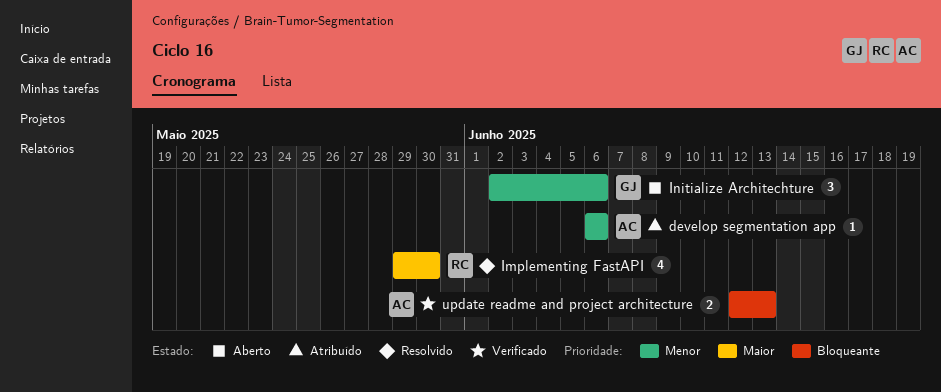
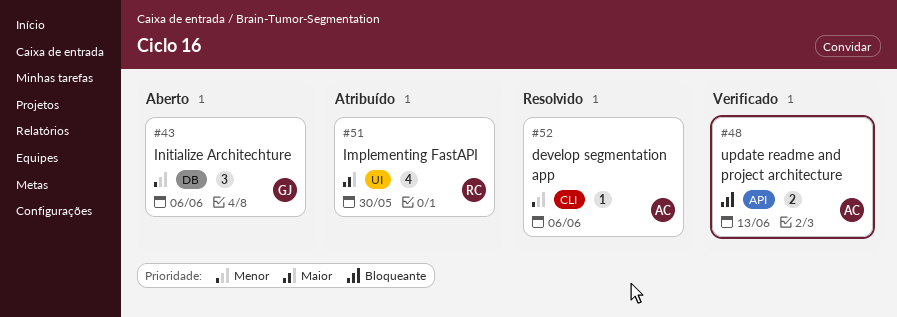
develop segmentation app, status: Atribuído -> Resolvido
Implementing FastAPI, status: Resolvido -> Atribuído

